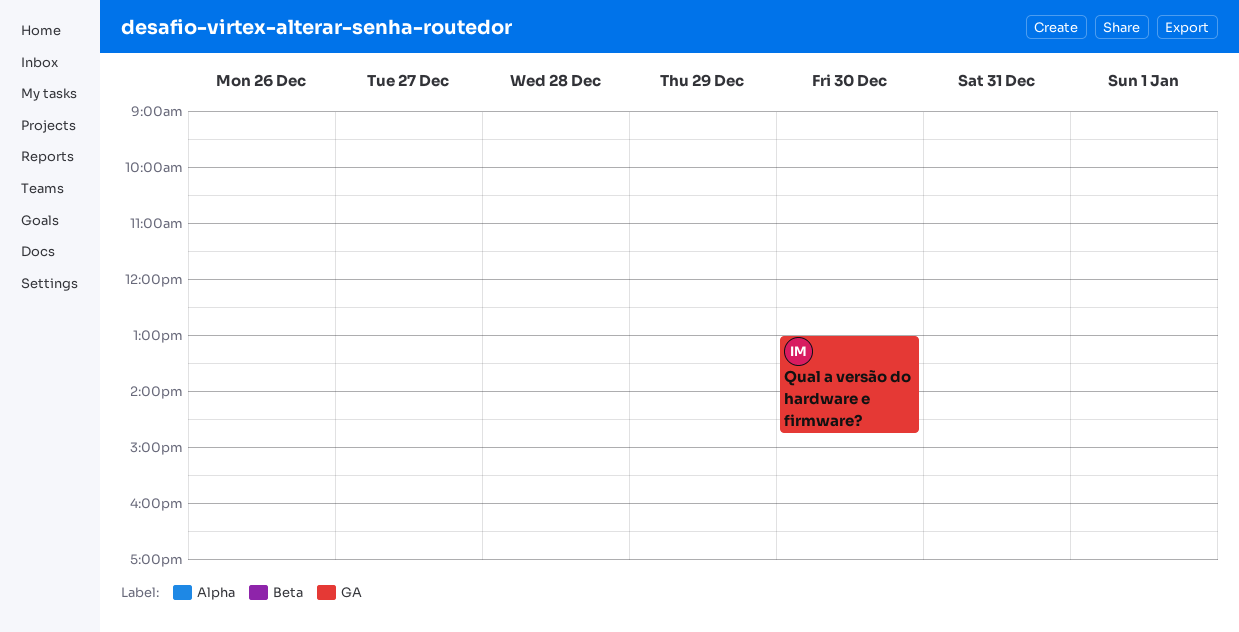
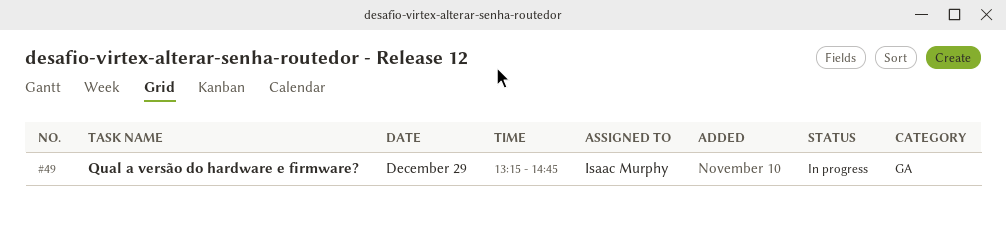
Qual a versão do hardware e firmware?, day: Dec 30 -> Dec 29
Qual a versão do hardware e firmware?, begins: 13:00 -> 13:15

